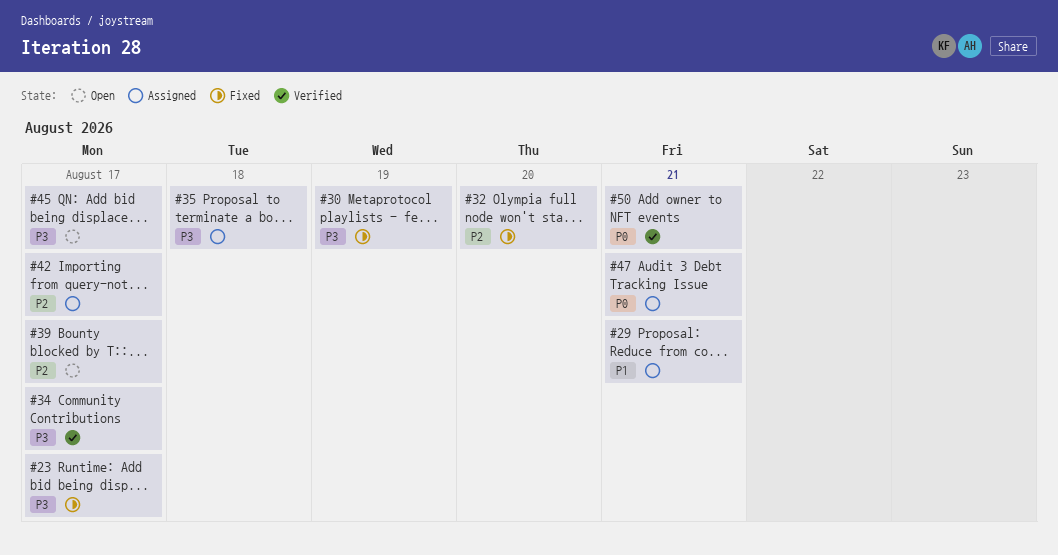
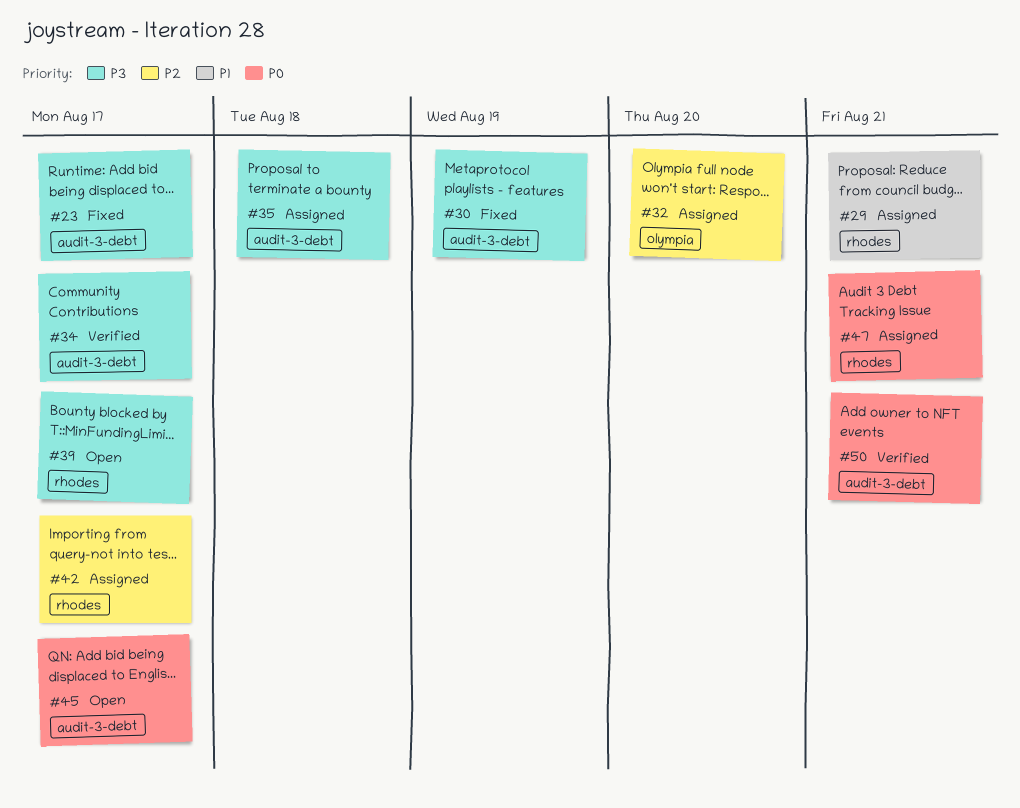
#32, status: Fixed -> Assigned
#39, priority: P2 -> P3
#45, priority: P3 -> P0

